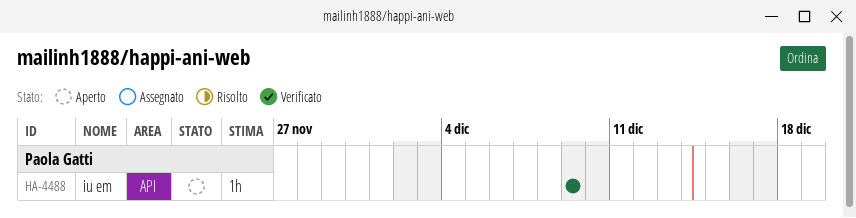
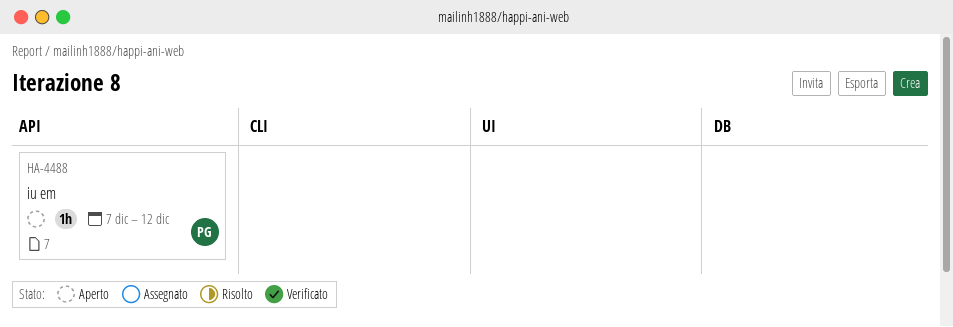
HA-4488, start: Dec 9 -> Dec 7
HA-4488, due: Dec 9 -> Dec 12

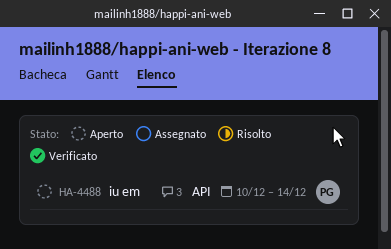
HA-4488, start: Dec 7 -> Dec 10
HA-4488, due: Dec 12 -> Dec 14

